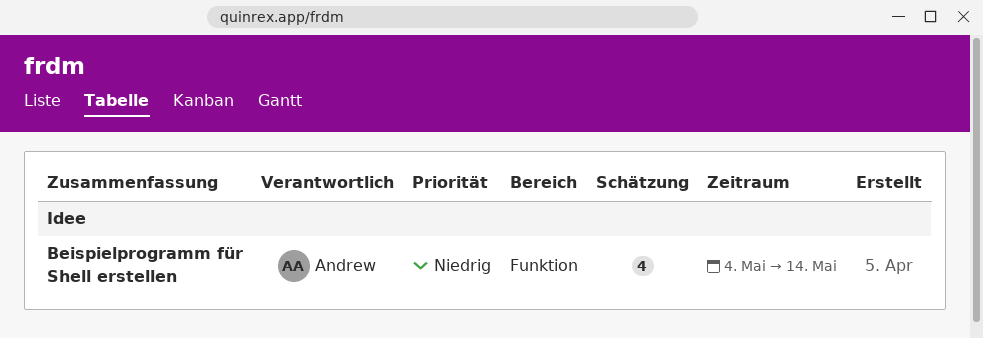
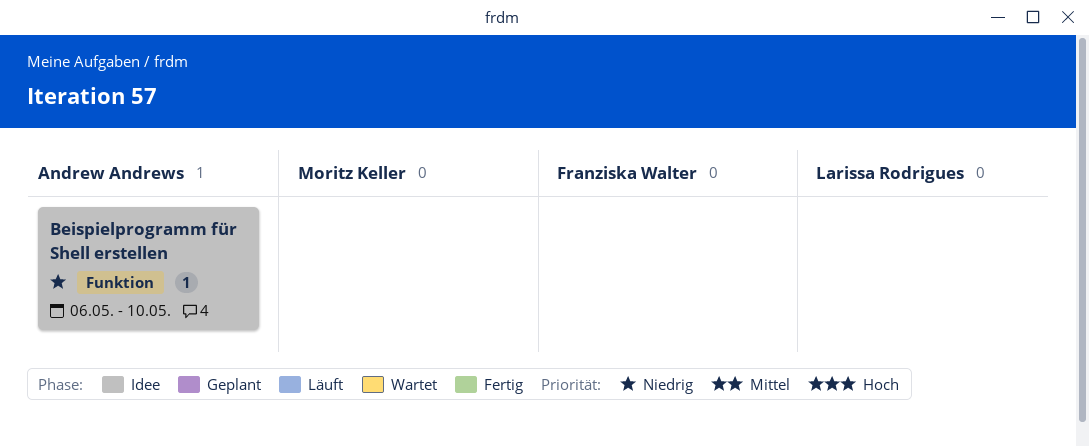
Beispielprogramm für Shell erstellen, estimate: 4 -> 1
Beispielprogramm für Shell erstellen, start: May 4 -> May 6
Beispielprogramm für Shell erstellen, due: May 14 -> May 10

